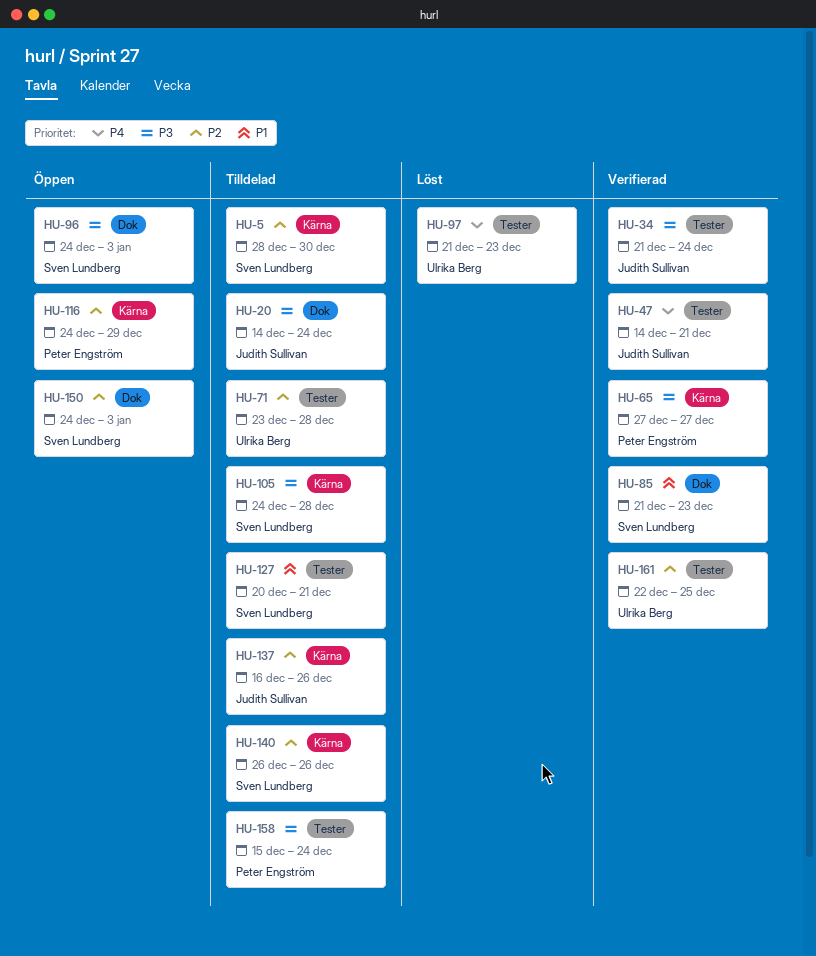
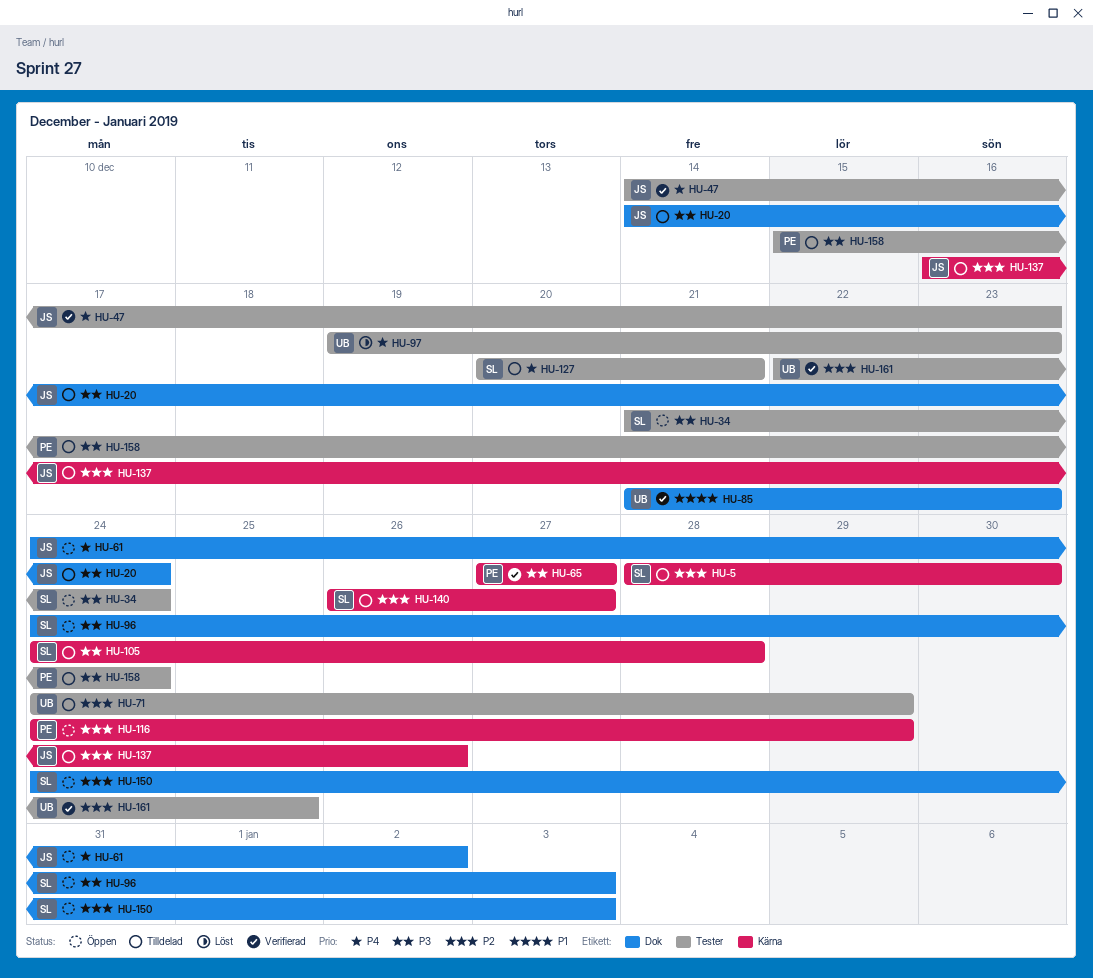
HU-34, status: Verifierad -> Öppen
HU-34, owner: Judith Sullivan -> Sven Lundberg
HU-47, due: Dec 21 -> Dec 23
HU-61: none -> present
HU-71, start: Dec 23 -> Dec 24
HU-71, due: Dec 28 -> Dec 29
HU-85, owner: Sven Lundberg -> Ulrika Berg
HU-97, start: Dec 21 -> Dec 19
HU-127, priority: P1 -> P4
HU-140, due: Dec 26 -> Dec 27

